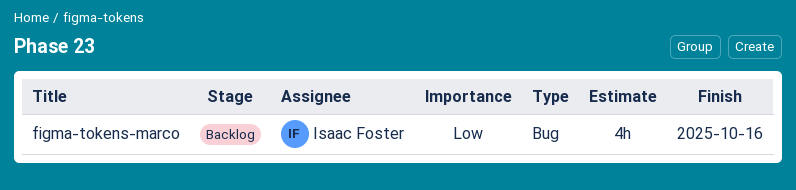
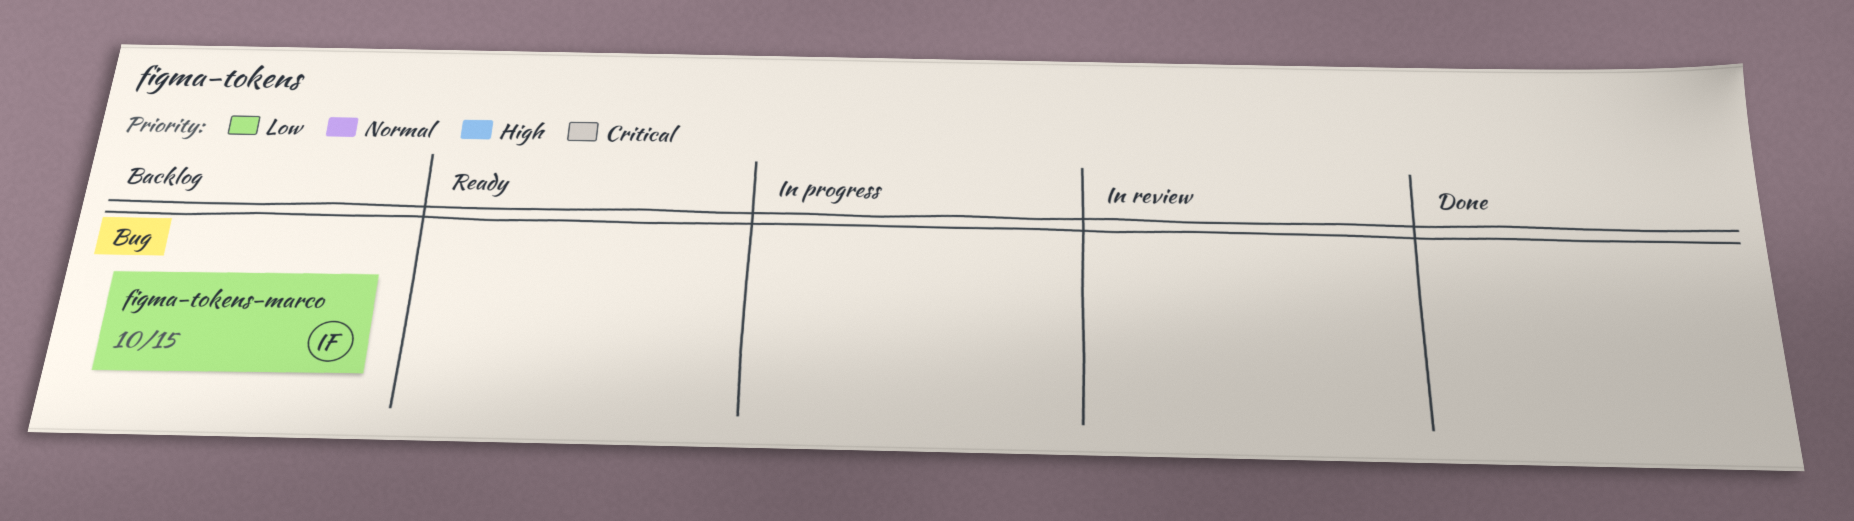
figma-tokens-marco, due: Oct 16 -> Oct 15

